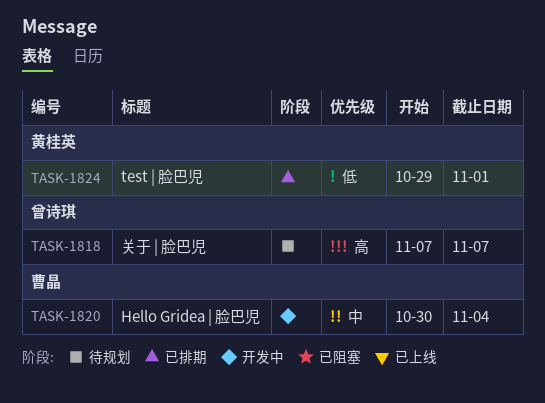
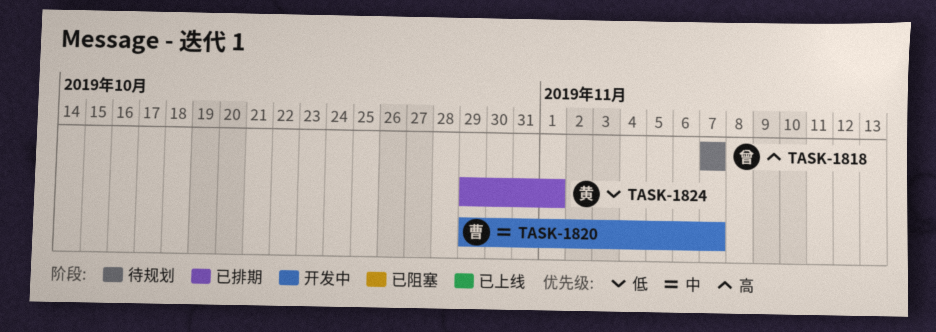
TASK-1820, start: Oct 30 -> Oct 29
TASK-1820, due: Nov 4 -> Nov 7

